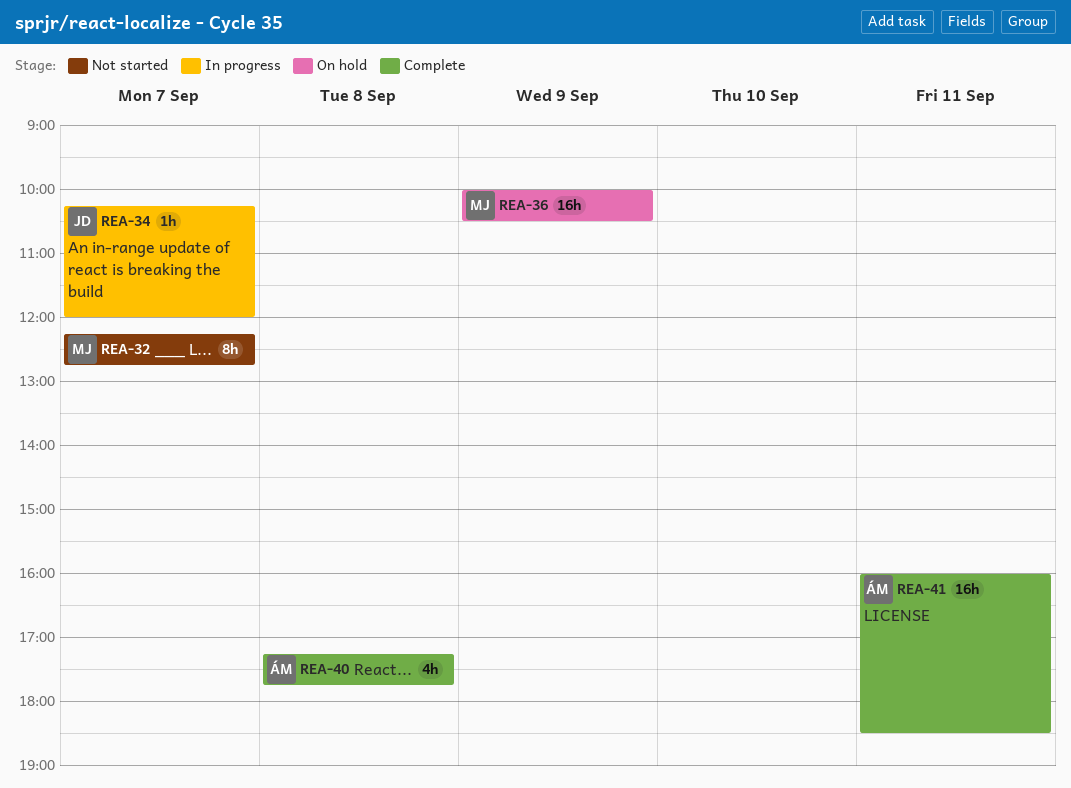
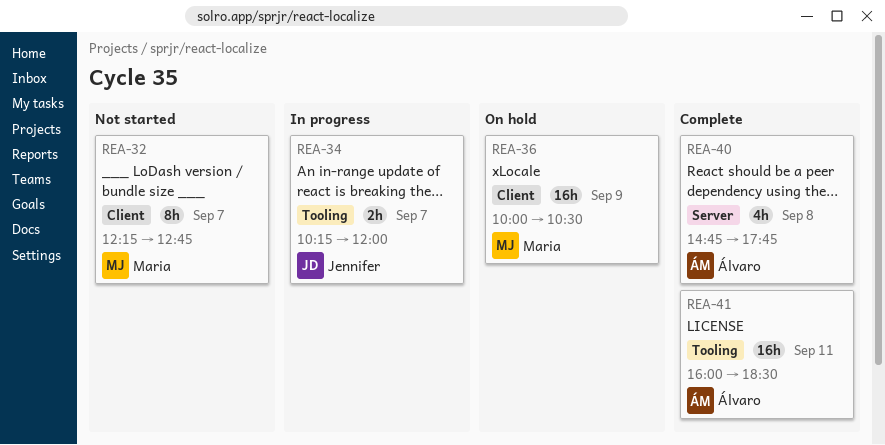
REA-34, estimate: 1h -> 2h
REA-40, begins: 17:15 -> 14:45

